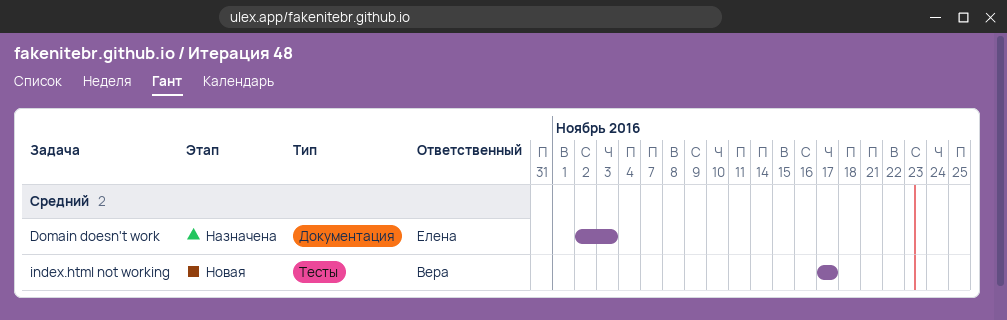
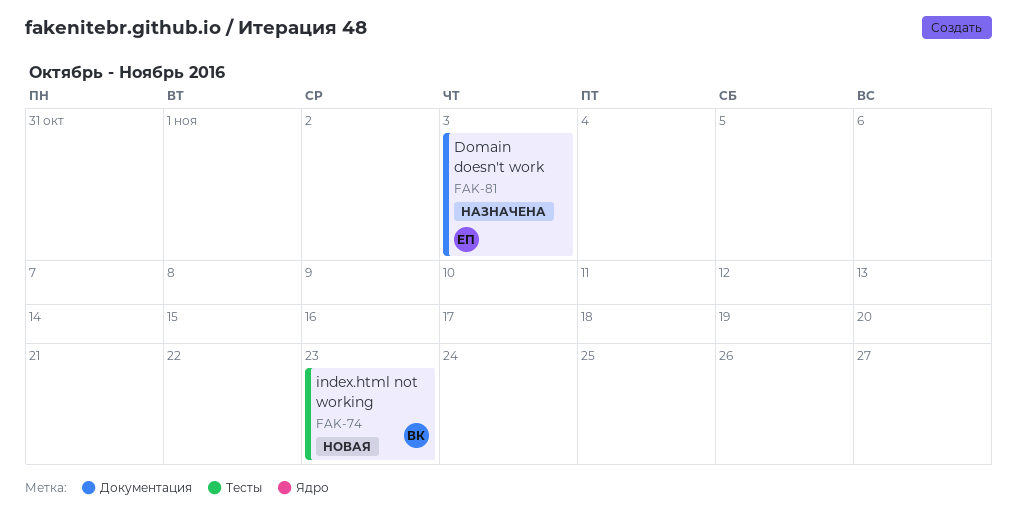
index.html not working, due: Nov 17 -> Nov 23

